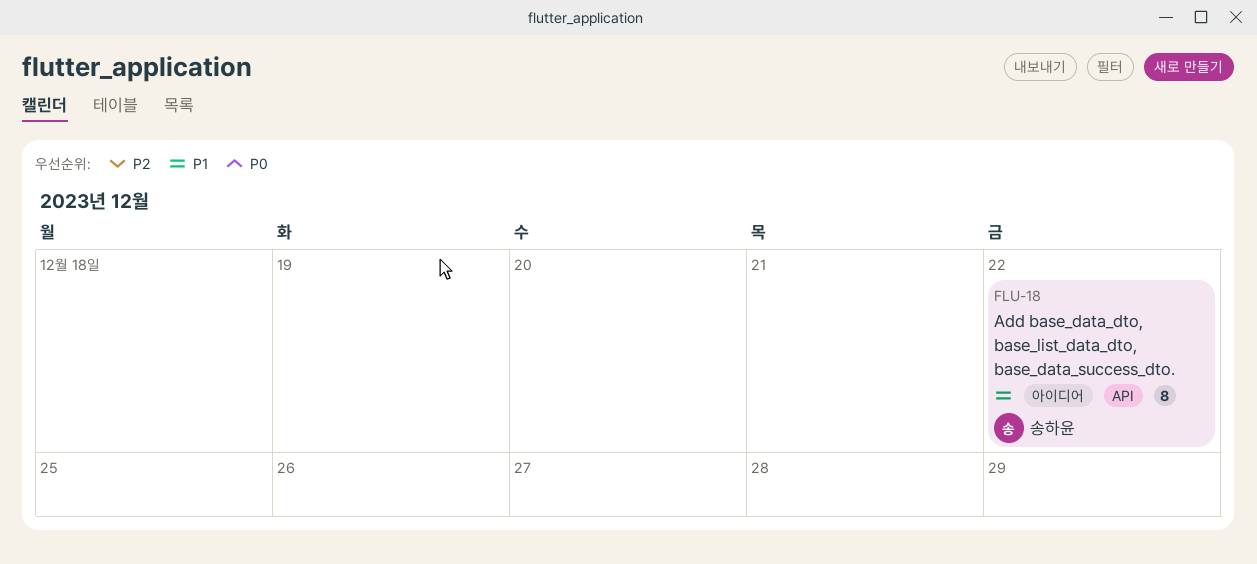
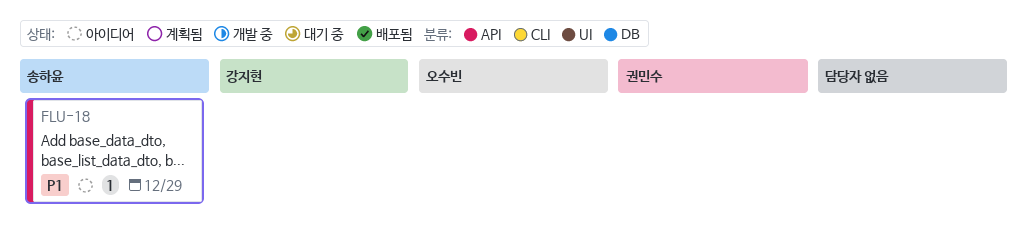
FLU-18, estimate: 8 -> 1
FLU-18, due: Dec 22 -> Dec 29

